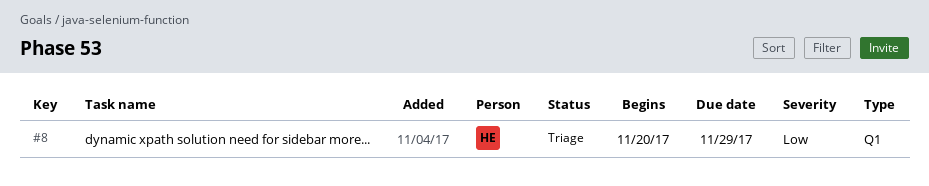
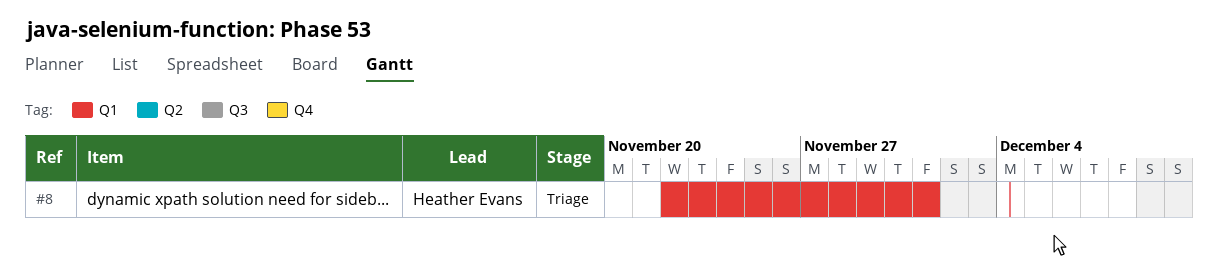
#8, start: Nov 20 -> Nov 22
#8, due: Nov 29 -> Dec 1

